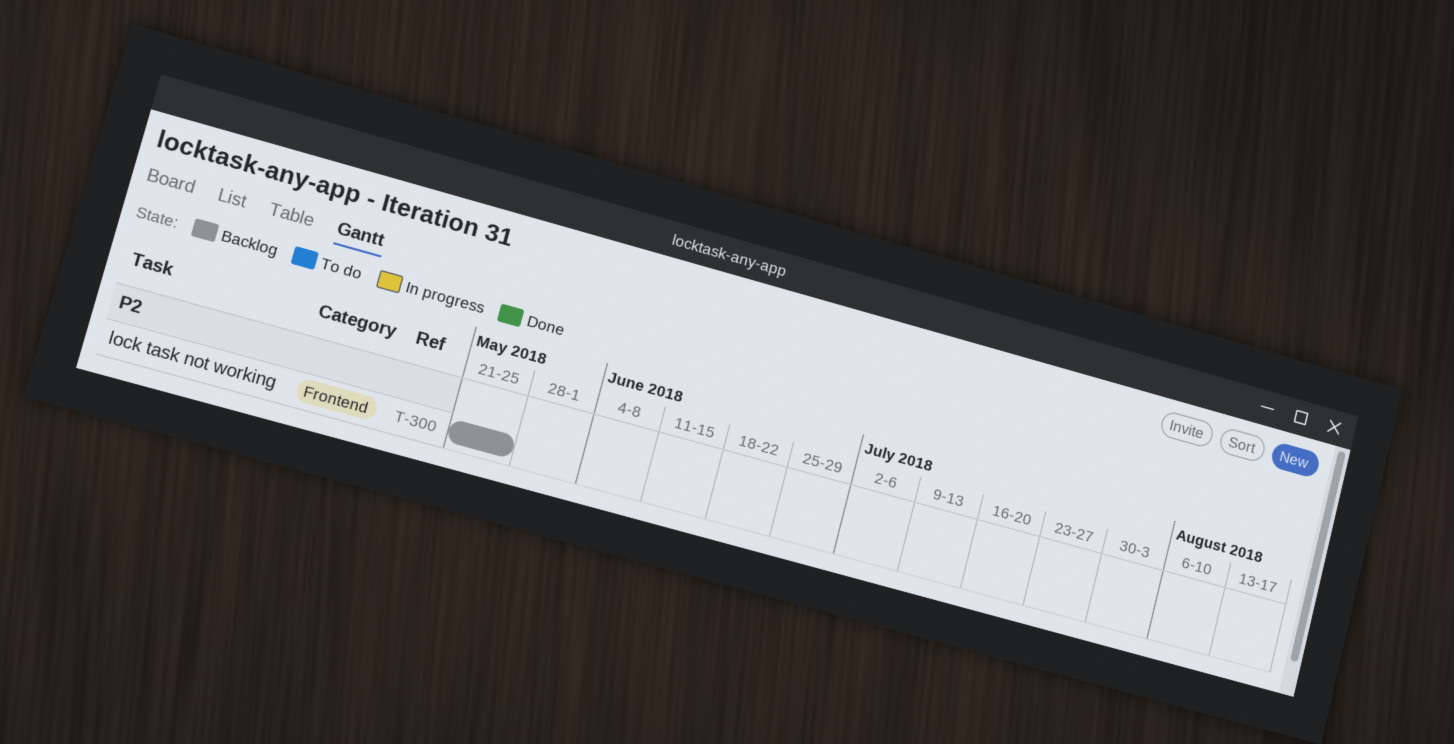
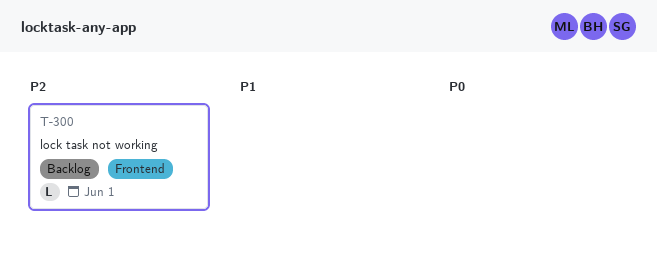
T-300, due: May 25 -> Jun 1

